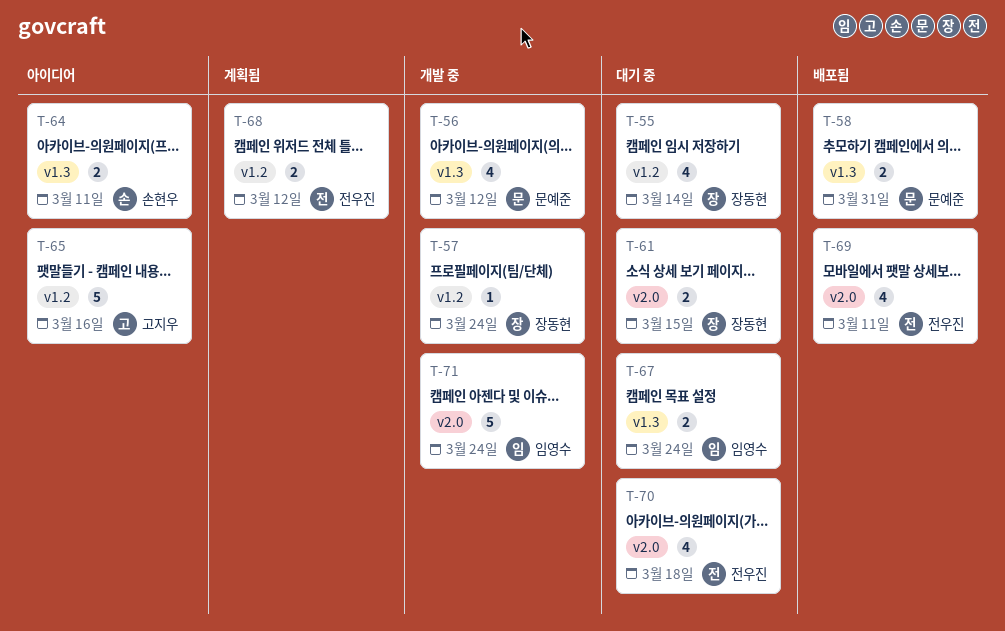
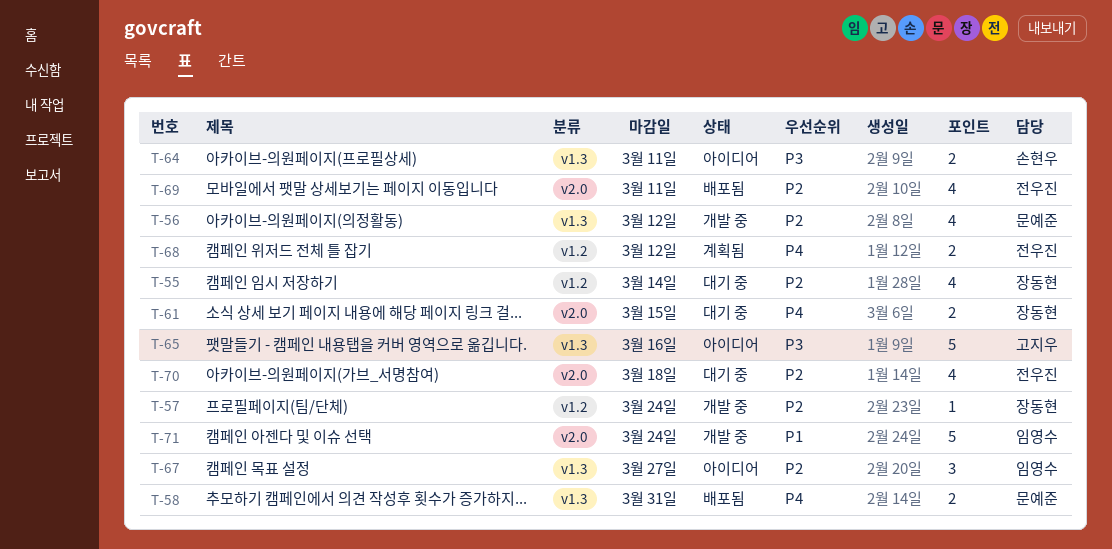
T-65, label: v1.2 -> v1.3
T-67, status: 대기 중 -> 아이디어
T-67, estimate: 2 -> 3
T-67, due: Mar 24 -> Mar 27

